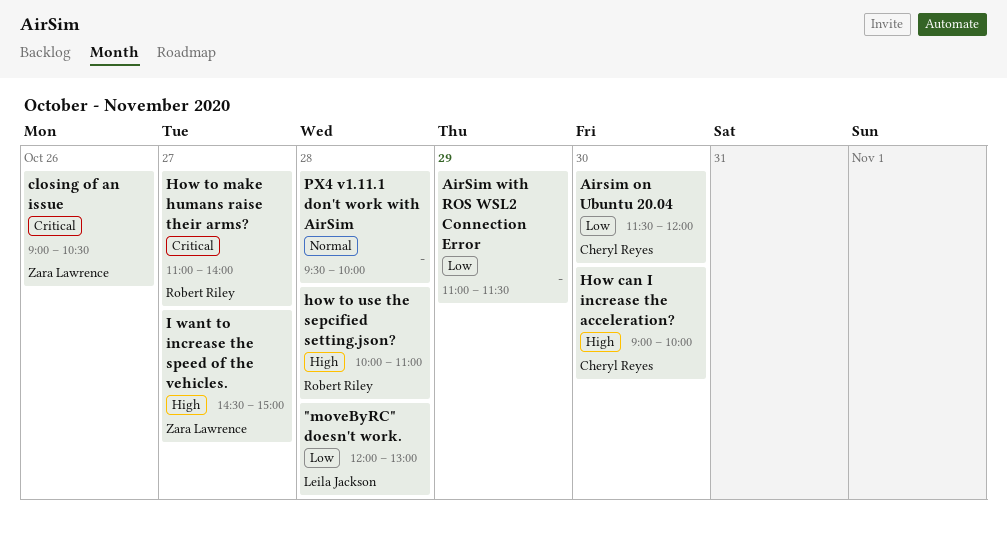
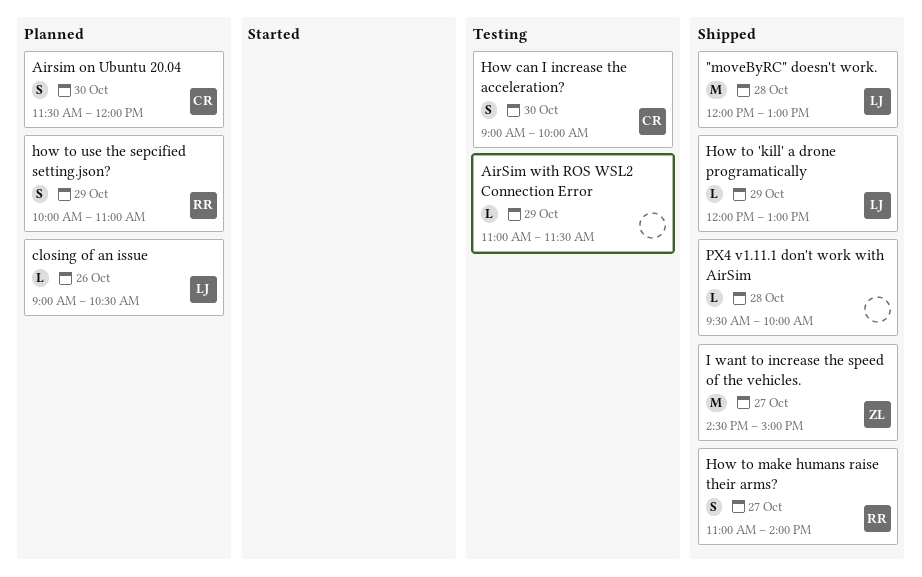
closing of an issue, owner: Zara Lawrence -> Leila Jackson
How to 'kill' a drone programatically: none -> present
how to use the sepcified setting.json?, day: Oct 28 -> Oct 29

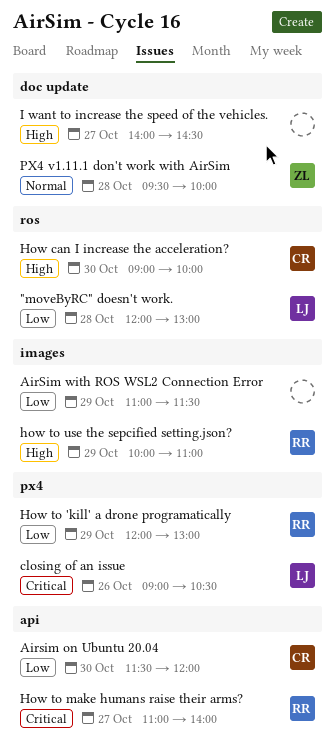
How to 'kill' a drone programatically, owner: LJ -> RR
I want to increase the speed of the vehicles., owner: ZL -> none
I want to increase the speed of the vehicles., begins: 14:30 -> 14:00
I want to increase the speed of the vehicles., ends: 15:00 -> 14:30
PX4 v1.11.1 don't work with AirSim, owner: none -> ZL

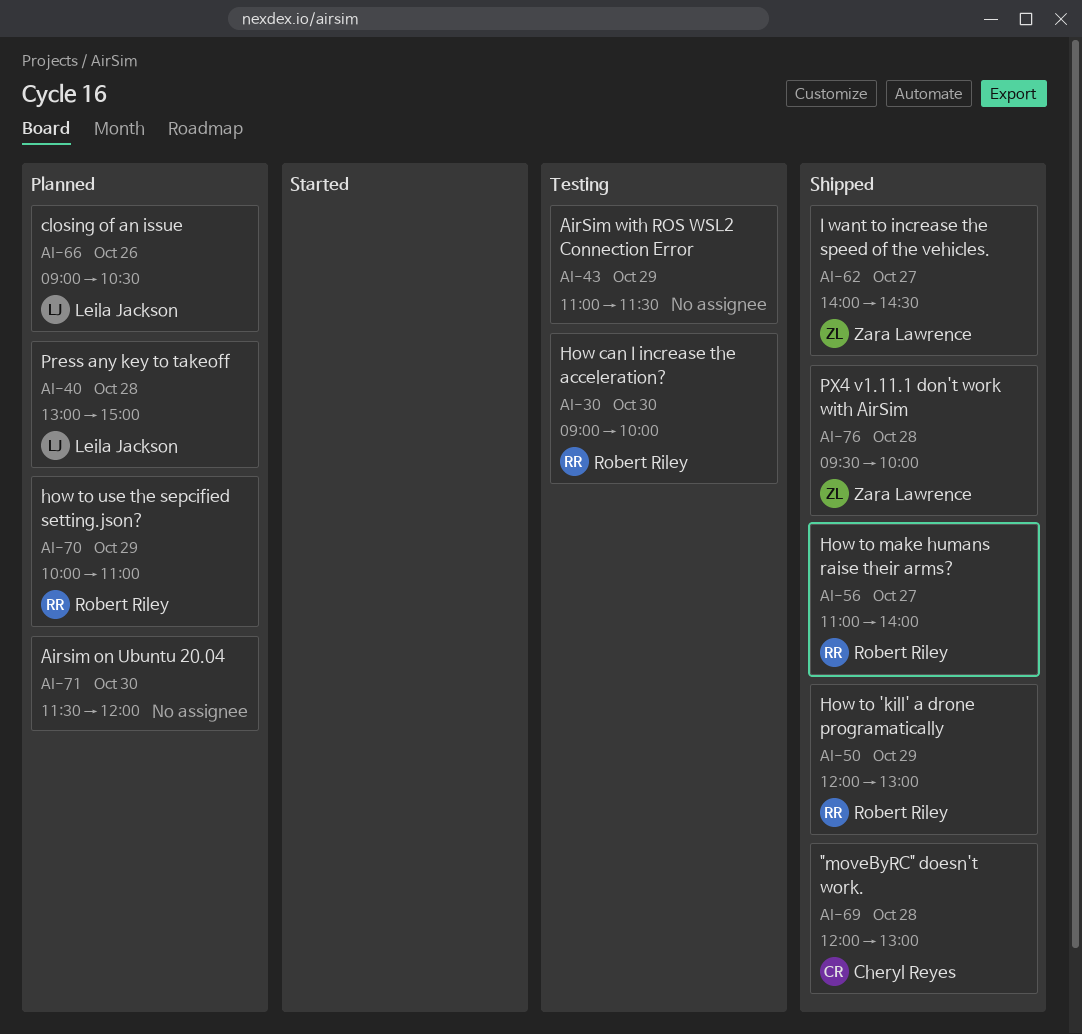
"moveByRC" doesn't work., owner: Leila Jackson -> Cheryl Reyes
Airsim on Ubuntu 20.04, owner: Cheryl Reyes -> none
How can I increase the acceleration?, owner: Cheryl Reyes -> Robert Riley
I want to increase the speed of the vehicles., owner: none -> Zara Lawrence
Press any key to takeoff: none -> present

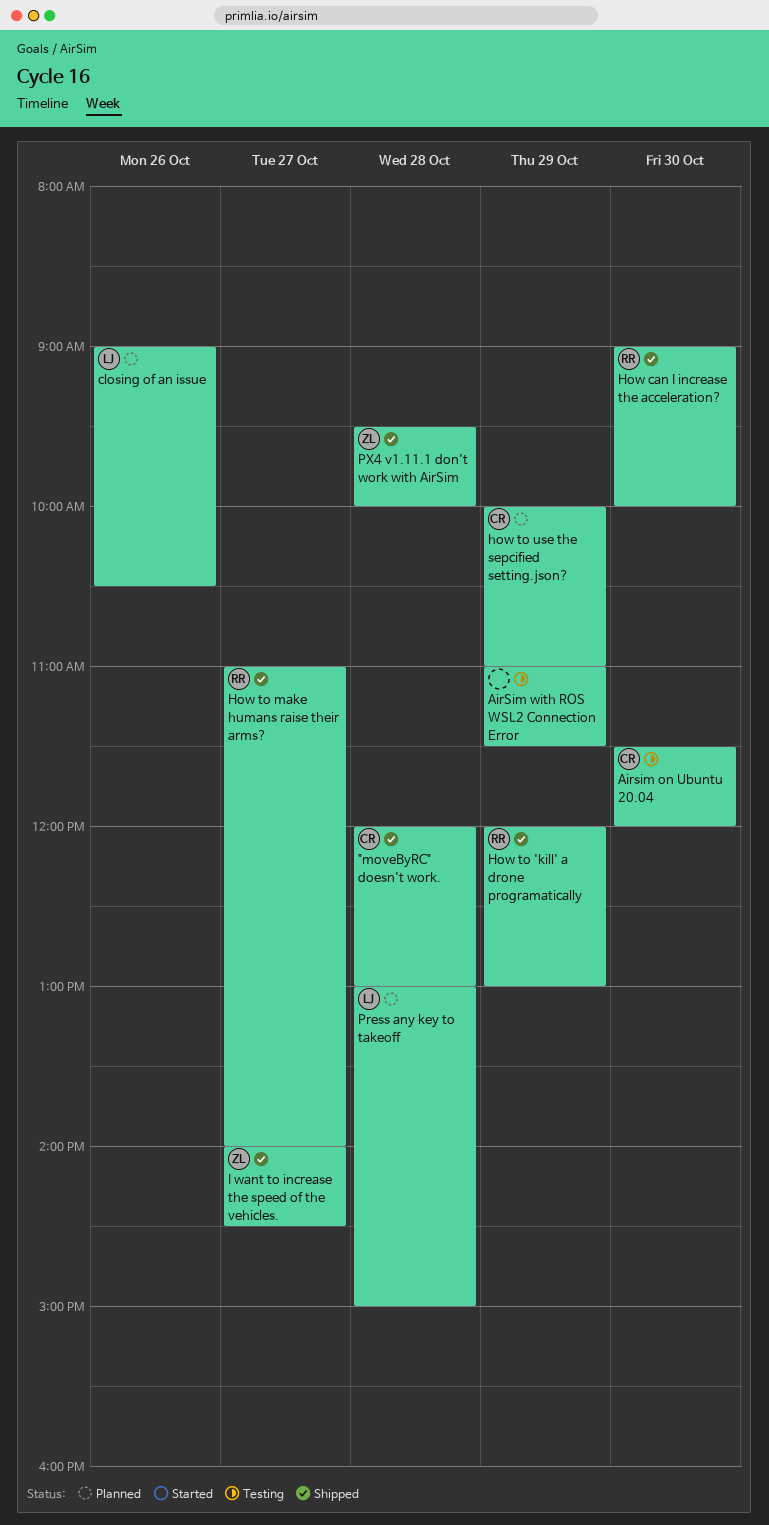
Airsim on Ubuntu 20.04, status: Planned -> Testing
Airsim on Ubuntu 20.04, owner: none -> Cheryl Reyes
How can I increase the acceleration?, status: Testing -> Shipped
how to use the sepcified setting.json?, owner: Robert Riley -> Cheryl Reyes

